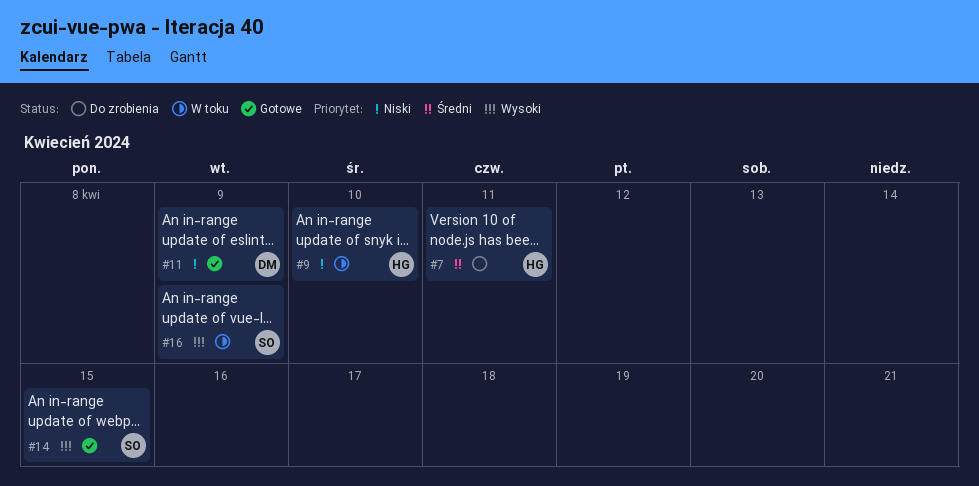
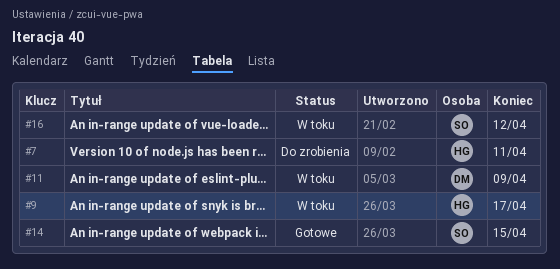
#9, due: Apr 10 -> Apr 17
#11, status: Gotowe -> W toku
#16, due: Apr 9 -> Apr 12

